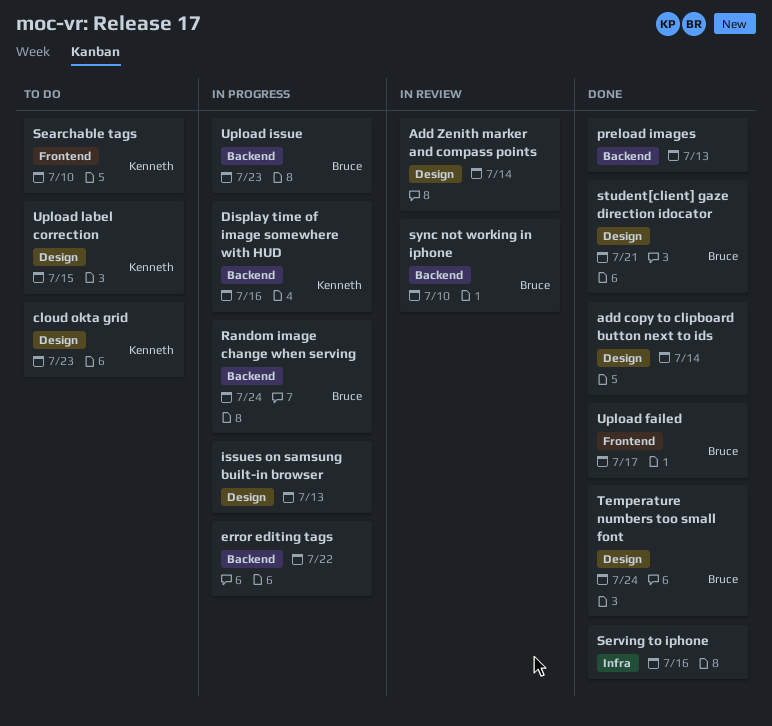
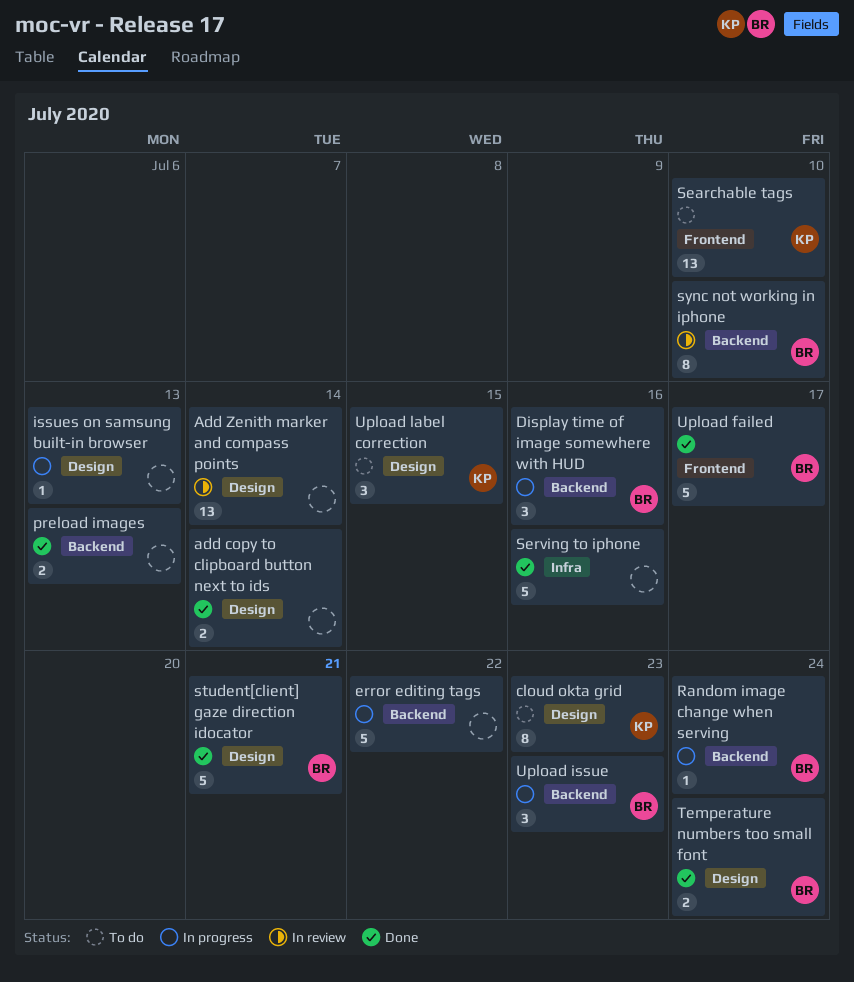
Display time of image somewhere with HUD, owner: Kenneth -> Bruce

